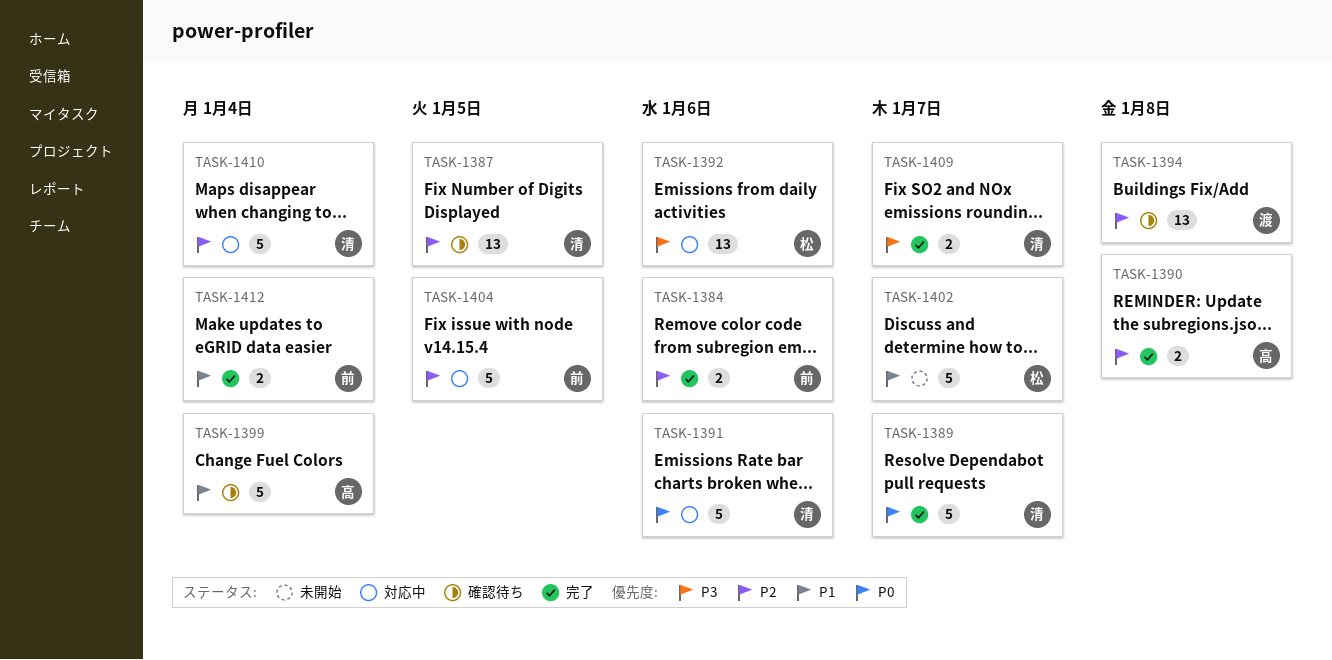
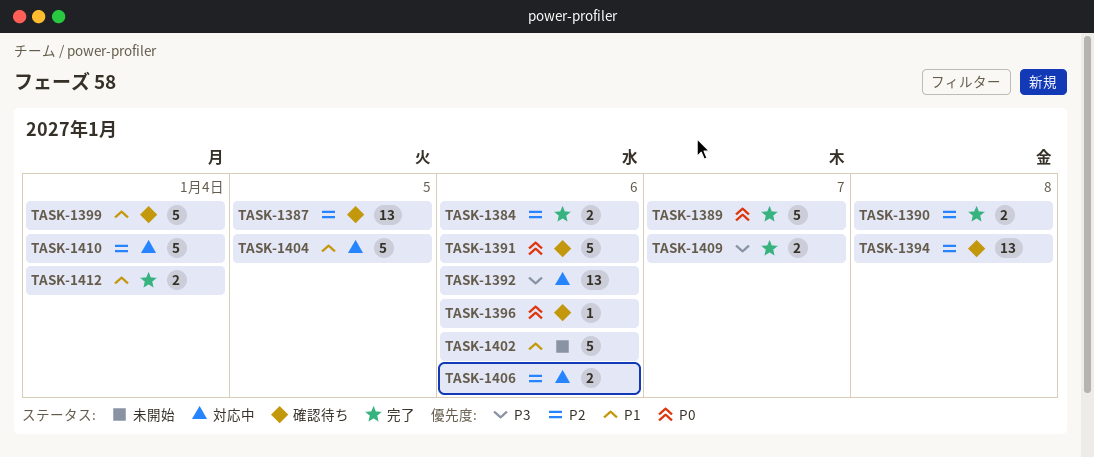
TASK-1391, status: 対応中 -> 確認待ち
TASK-1396: none -> present
TASK-1402, due: Jan 7 -> Jan 6
TASK-1404, priority: P2 -> P1
TASK-1406: none -> present

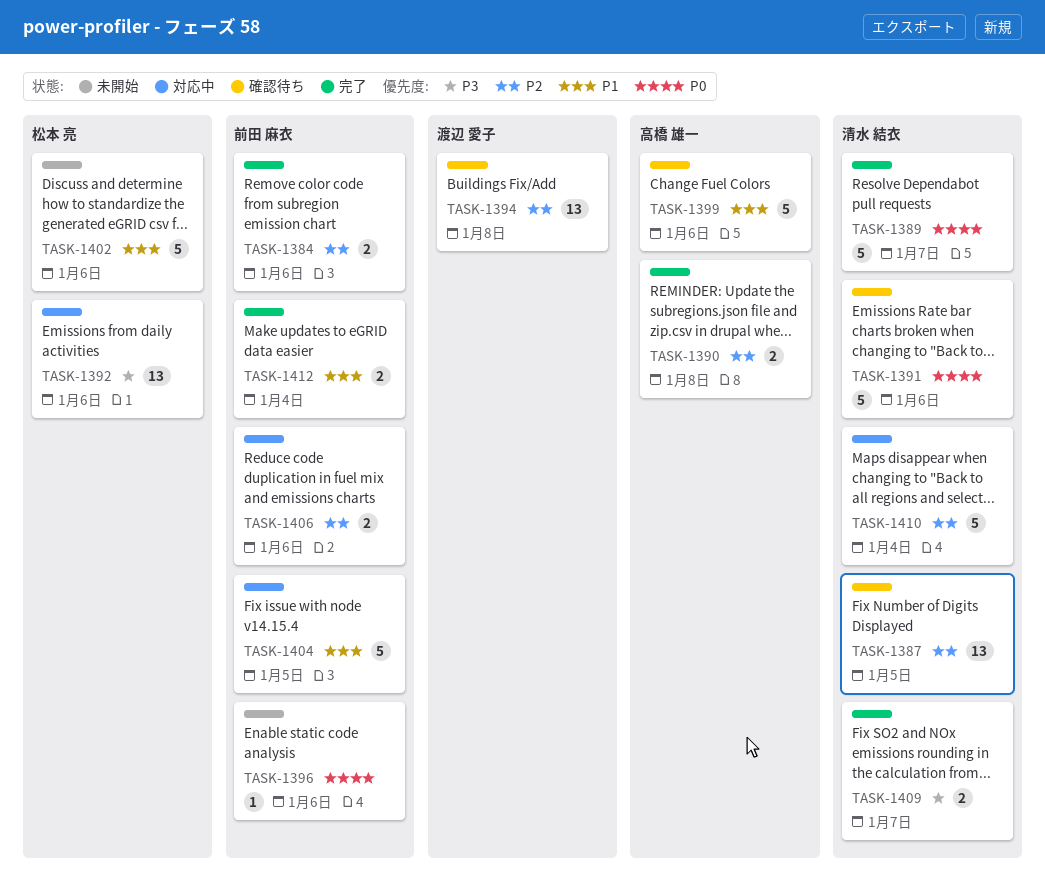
TASK-1396, status: 確認待ち -> 未開始
TASK-1399, due: Jan 4 -> Jan 6

